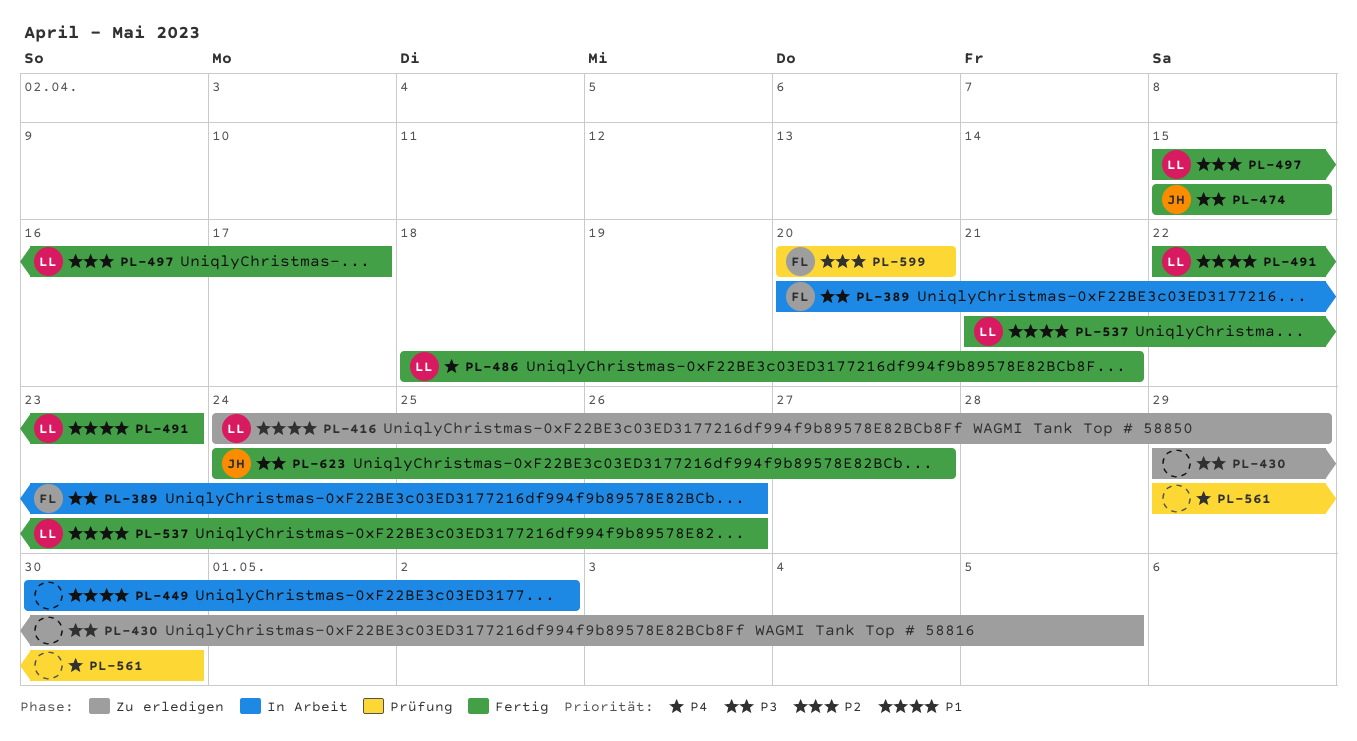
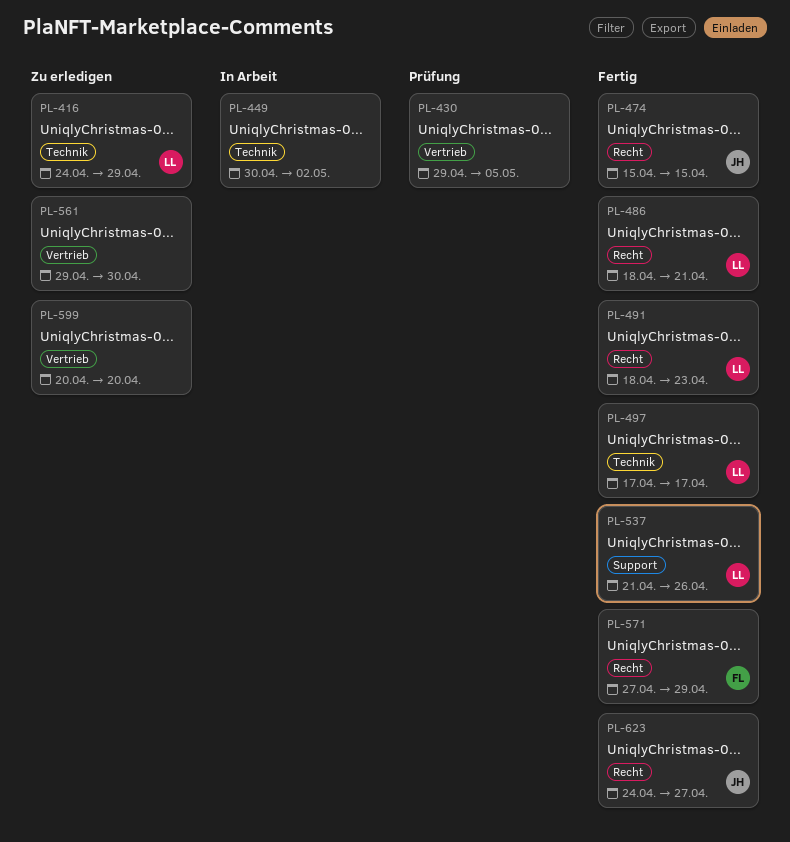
PL-389: present -> none
PL-430, status: Zu erledigen -> Prüfung
PL-491, start: Apr 22 -> Apr 18
PL-497, start: Apr 15 -> Apr 17
PL-561, status: Prüfung -> Zu erledigen
PL-571: none -> present
PL-599, status: Prüfung -> Zu erledigen
PL-599, owner: FL -> none

